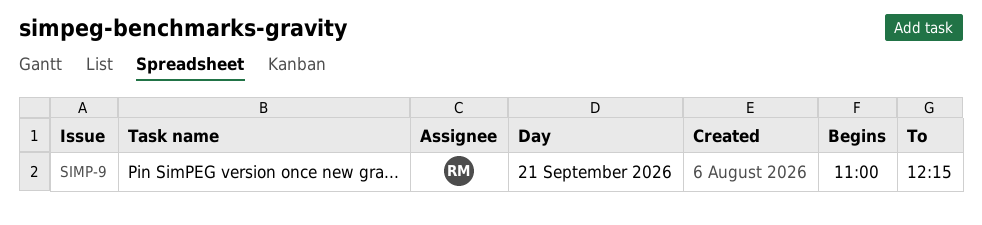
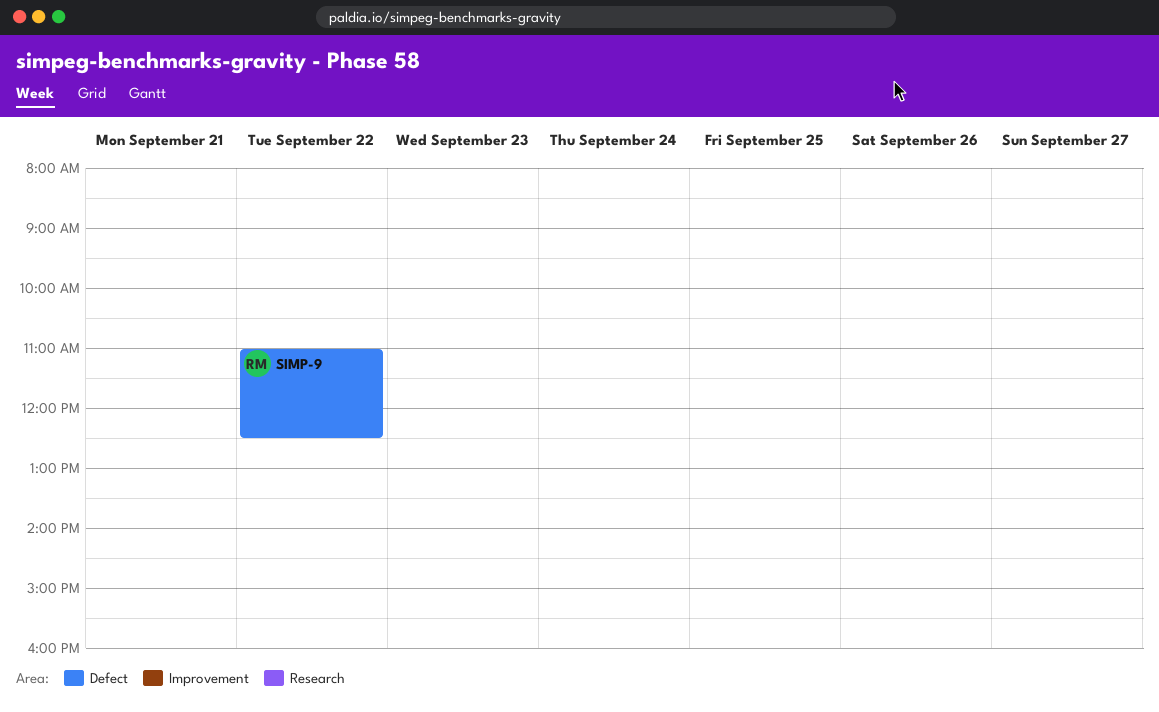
SIMP-9, day: Sep 21 -> Sep 22
SIMP-9, ends: 12:15 -> 12:30

